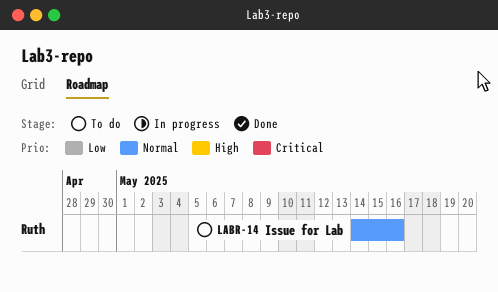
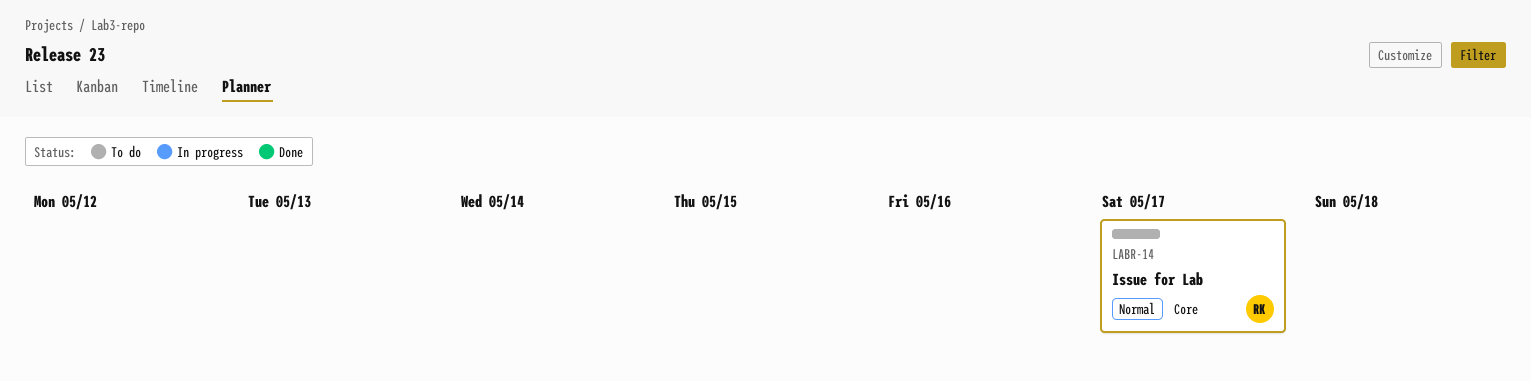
LABR-14, due: May 16 -> May 17

